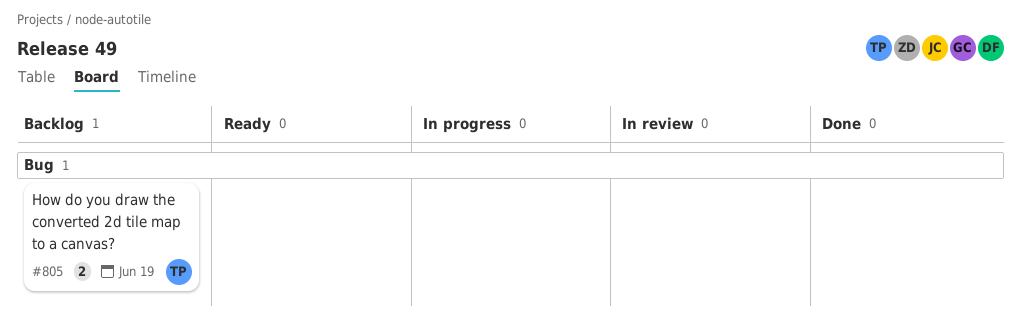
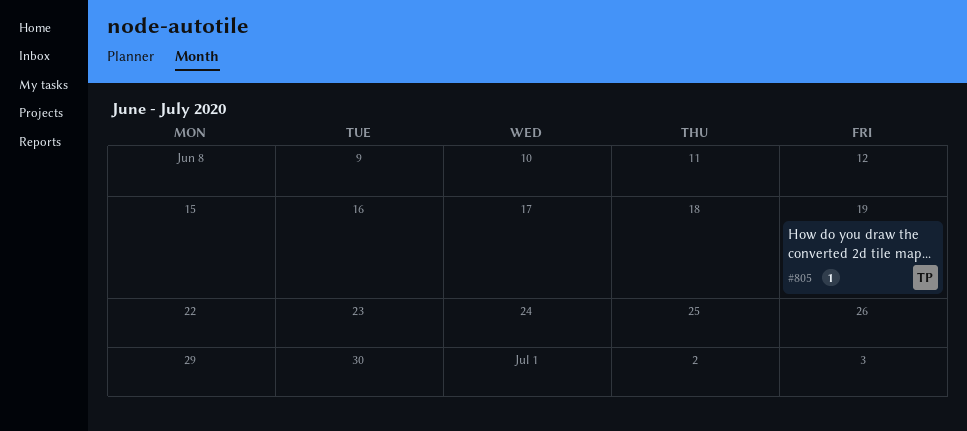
#805, estimate: 2 -> 1

